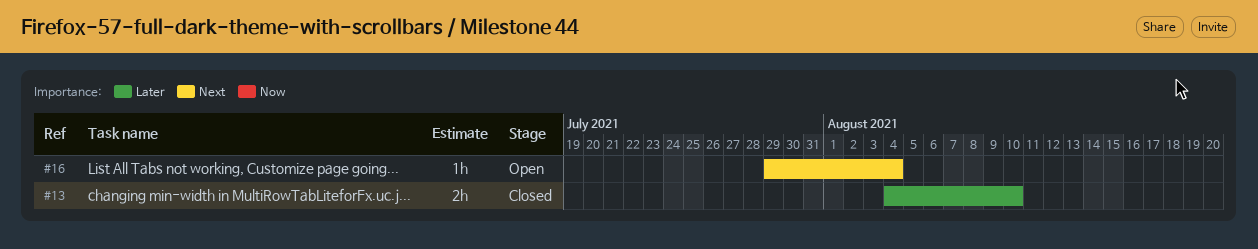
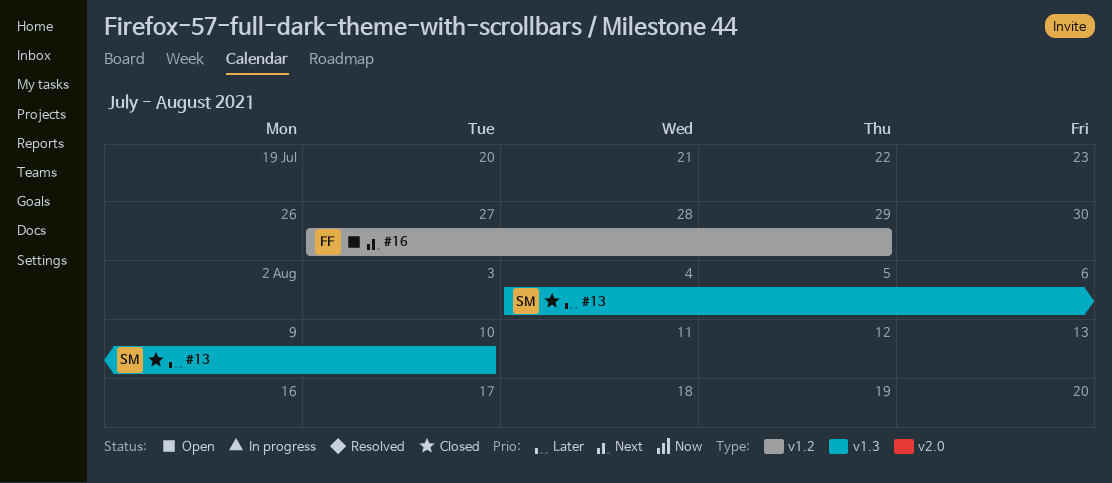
#16, start: Jul 29 -> Jul 27
#16, due: Aug 4 -> Jul 29

